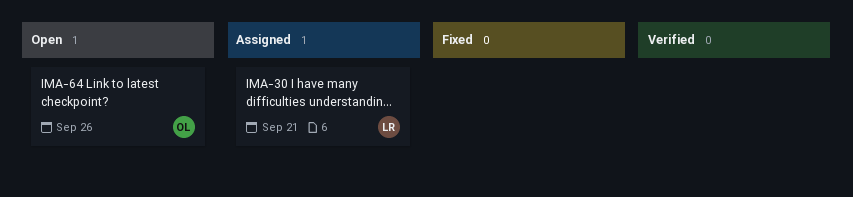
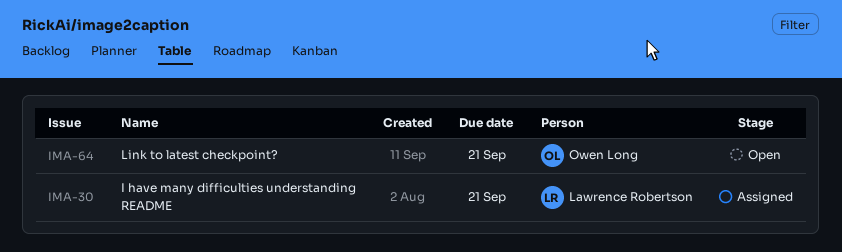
IMA-64, due: Sep 26 -> Sep 21

